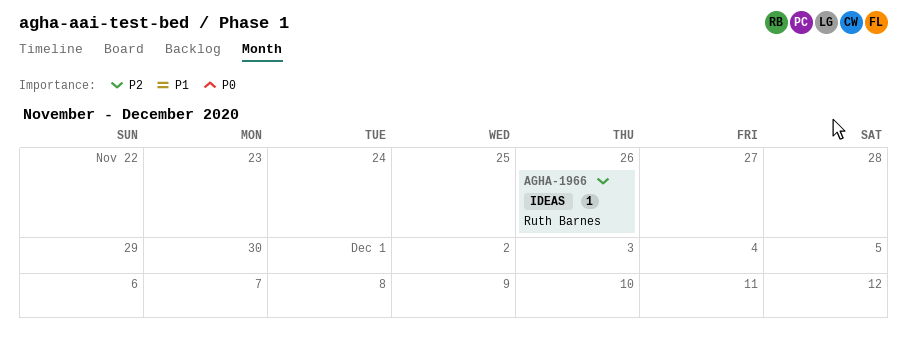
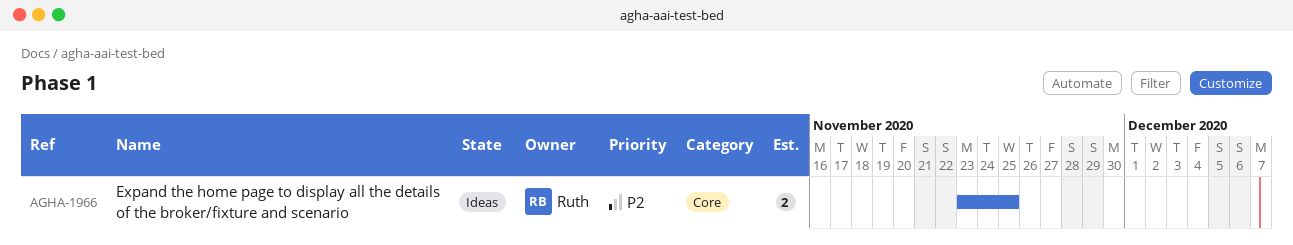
AGHA-1966, estimate: 1 -> 2
AGHA-1966, due: Nov 26 -> Nov 25

